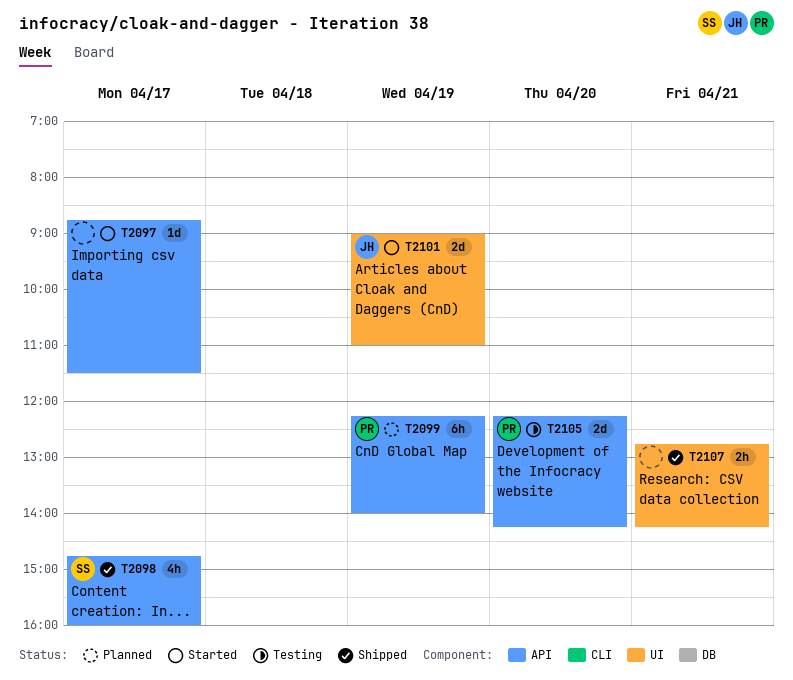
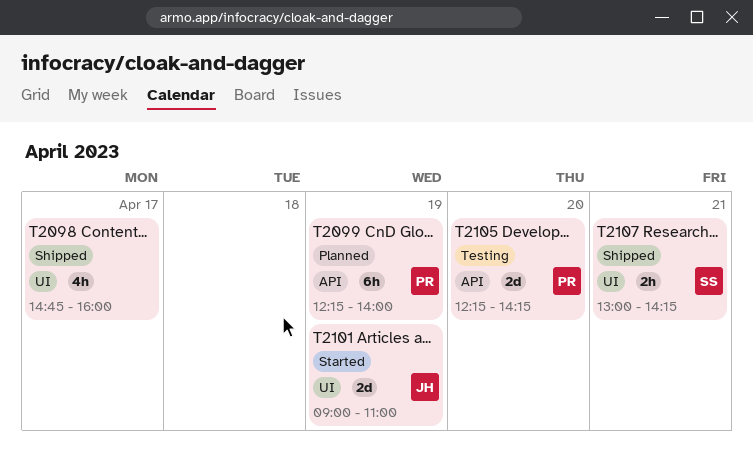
T2097: present -> none
T2098, owner: SS -> none
T2098, label: API -> UI
T2107, owner: none -> SS
T2107, begins: 12:45 -> 13:00

